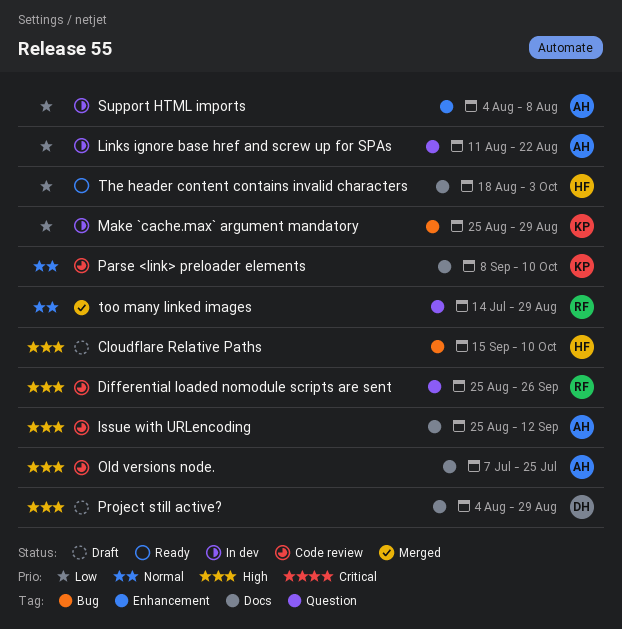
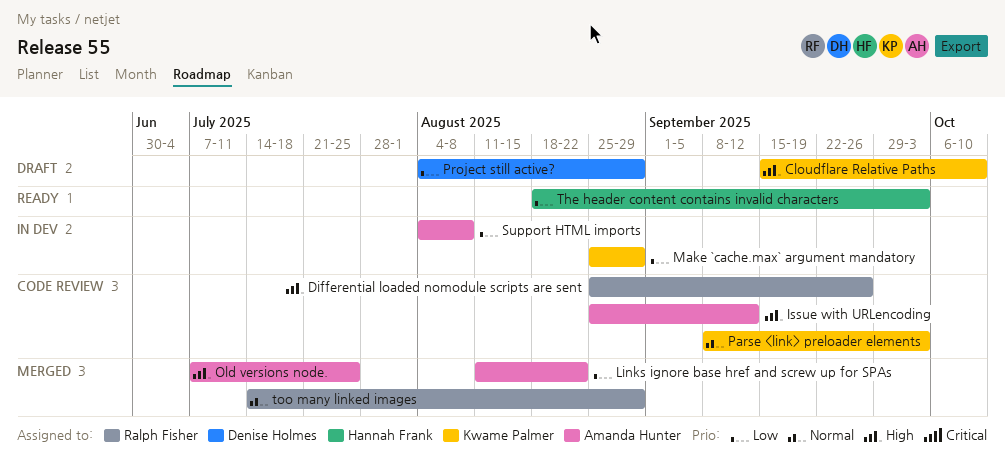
Cloudflare Relative Paths, owner: Hannah Frank -> Kwame Palmer
Links ignore base href and screw up for SPAs, status: In dev -> Merged
Old versions node., status: Code review -> Merged
Parse <link> preloader elements, due: Oct 10 -> Oct 3
Project still active?, priority: High -> Low

